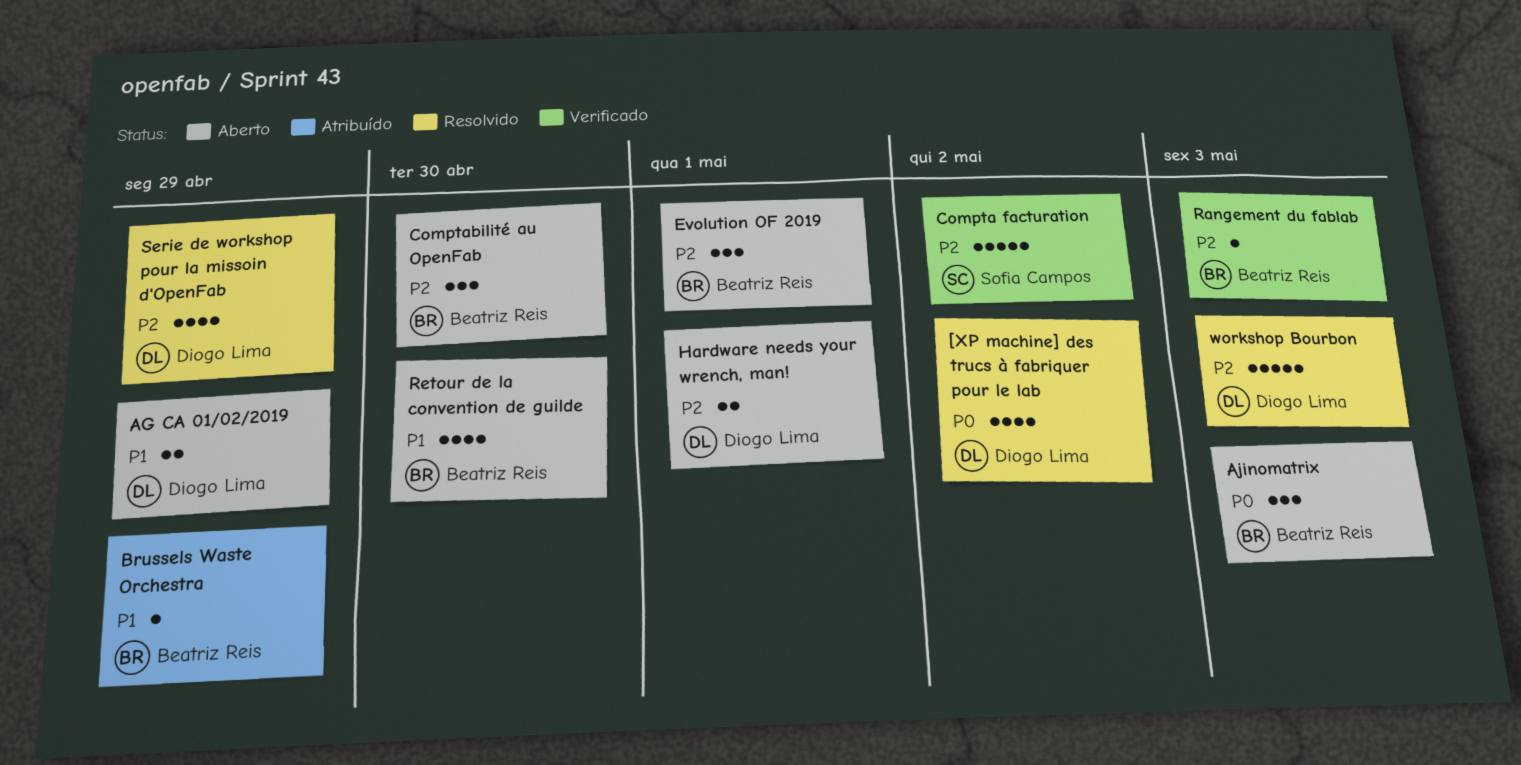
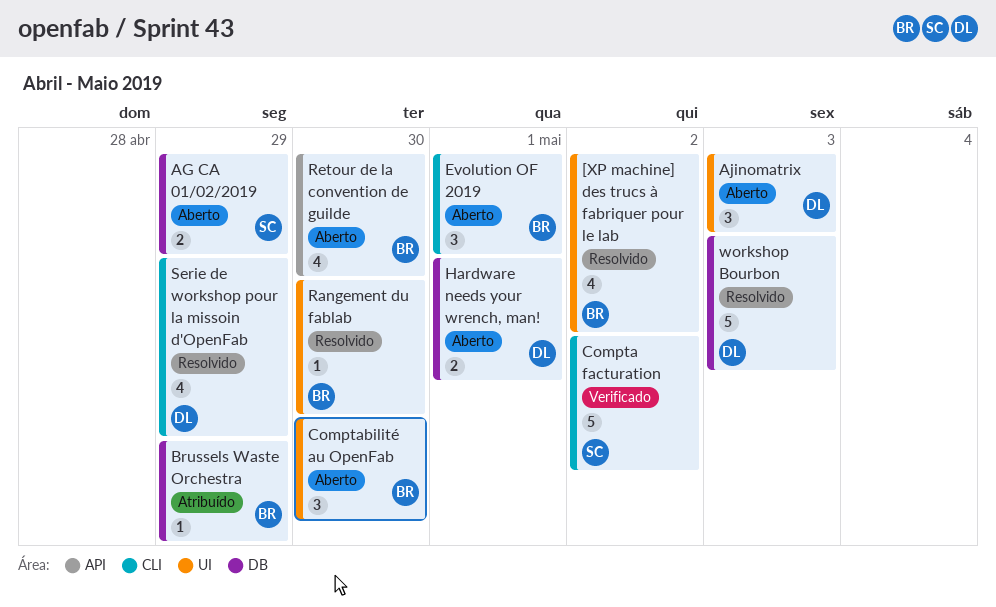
[XP machine] des trucs à fabriquer pour le lab, owner: Diogo Lima -> Beatriz Reis
AG CA 01/02/2019, owner: Diogo Lima -> Sofia Campos
Ajinomatrix, owner: Beatriz Reis -> Diogo Lima
Rangement du fablab, status: Verificado -> Resolvido
Rangement du fablab, due: May 3 -> Apr 30

